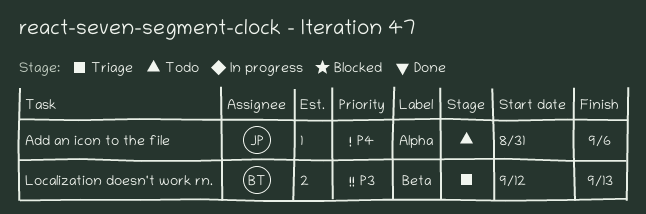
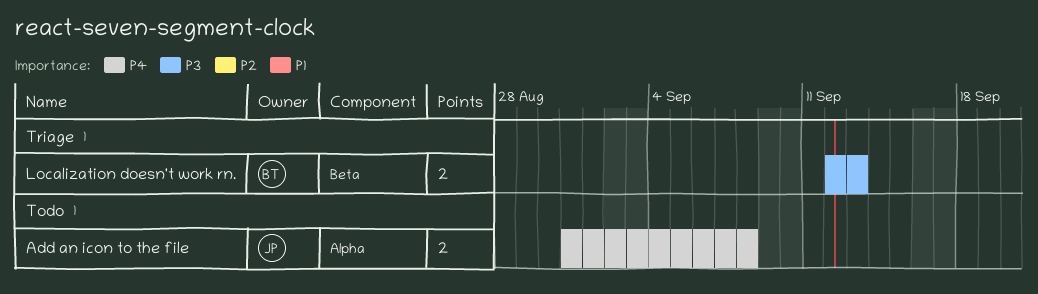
Add an icon to the file, estimate: 1 -> 2
Add an icon to the file, due: Sep 6 -> Sep 8

